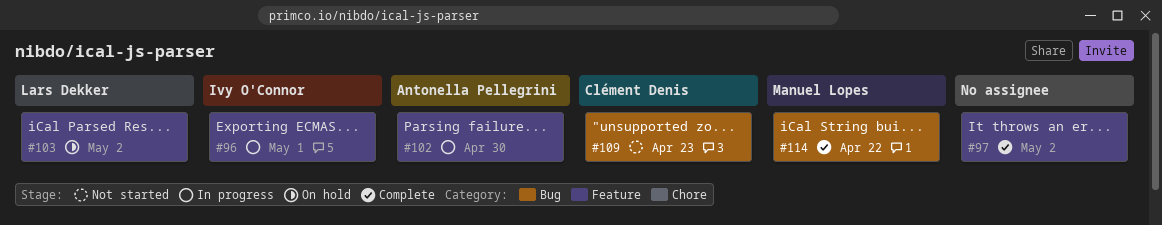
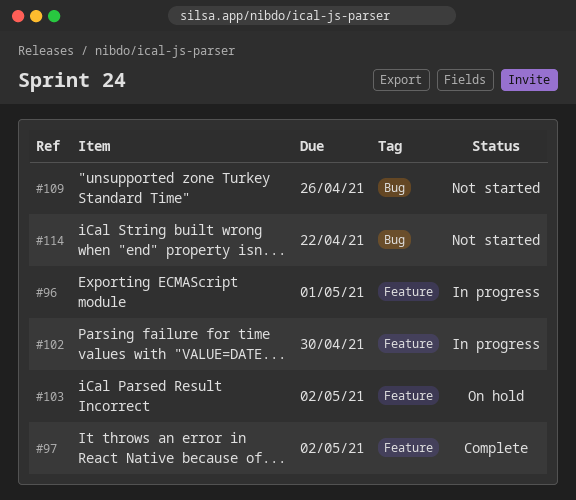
#109, due: Apr 23 -> Apr 26
#114, status: Complete -> Not started

